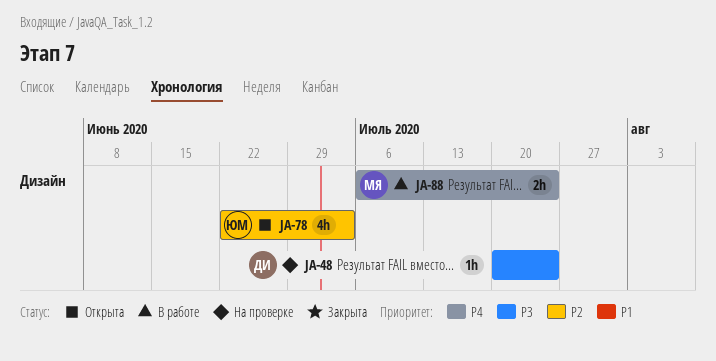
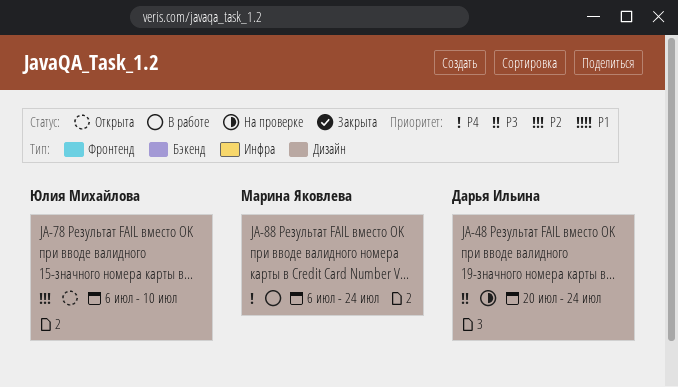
JA-78, start: Jun 22 -> Jul 6
JA-78, due: Jul 3 -> Jul 10

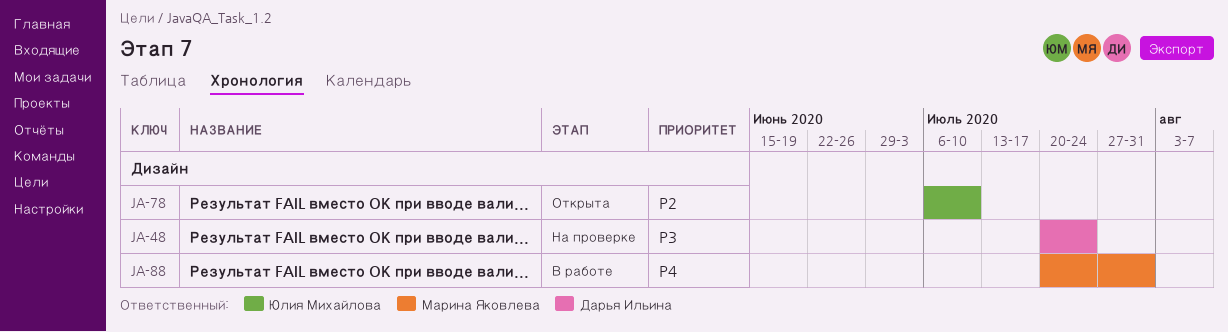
JA-88, start: Jul 6 -> Jul 20
JA-88, due: Jul 24 -> Jul 31

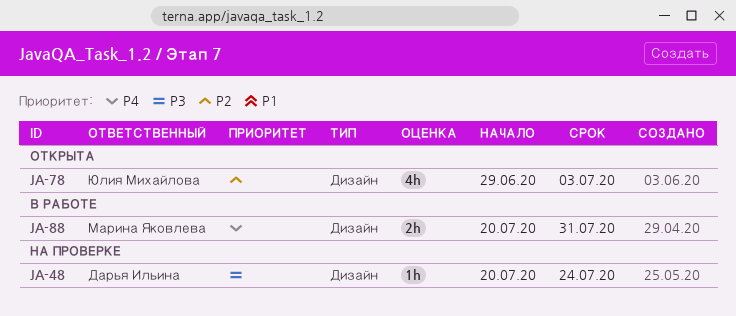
JA-78, start: Jul 6 -> Jun 29
JA-78, due: Jul 10 -> Jul 3

